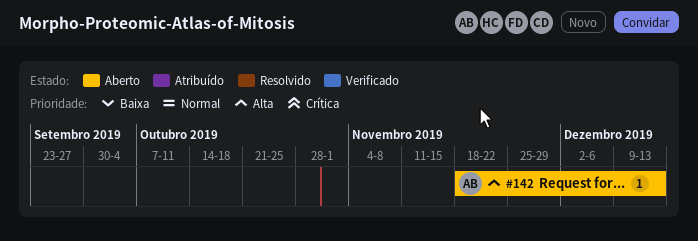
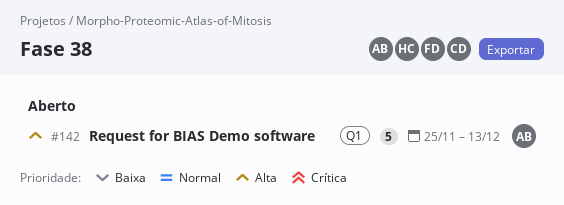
#142, estimate: 1 -> 5
#142, start: Nov 18 -> Nov 25

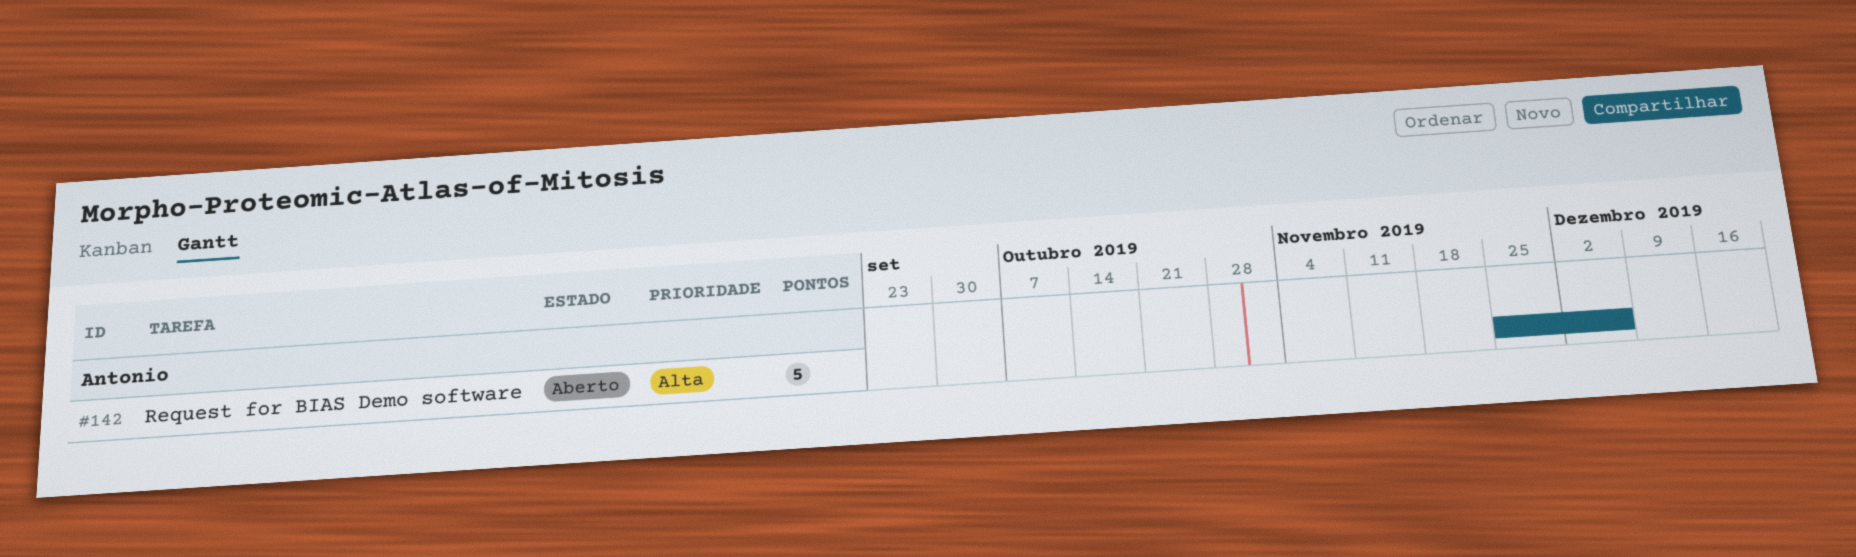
#142, due: Dec 13 -> Dec 6

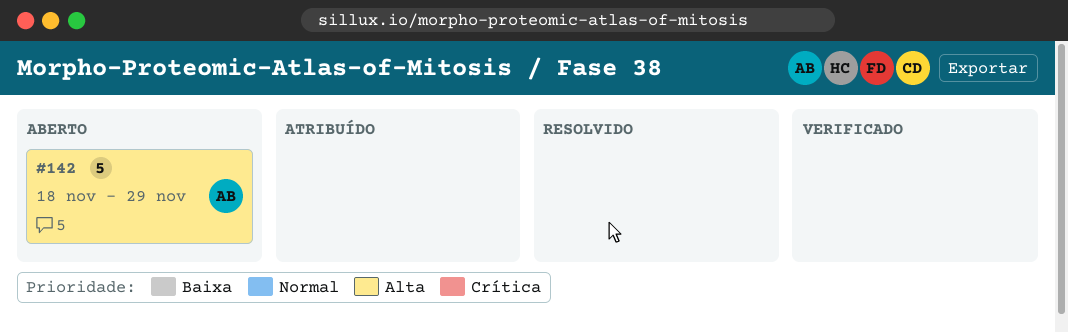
#142, start: Nov 25 -> Nov 18
#142, due: Dec 6 -> Nov 29

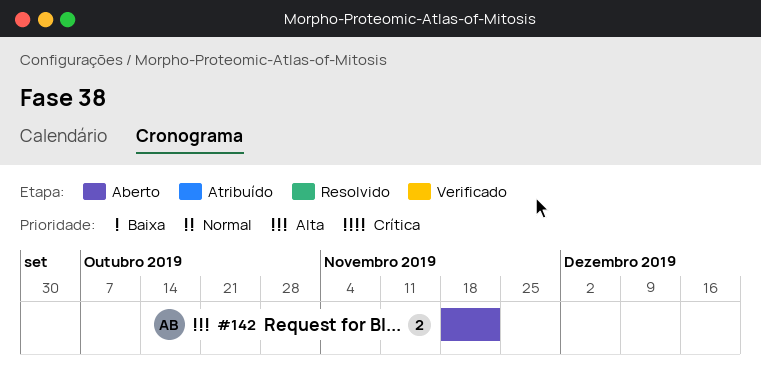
#142, estimate: 5 -> 2
#142, due: Nov 29 -> Nov 22

